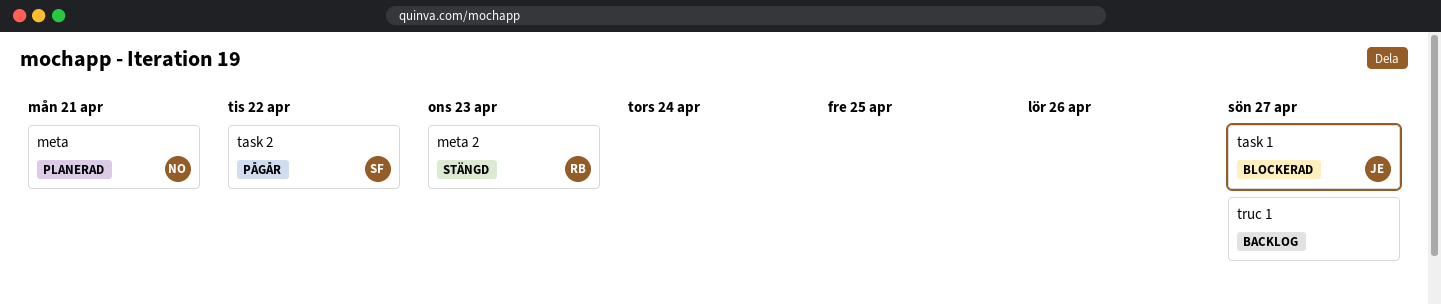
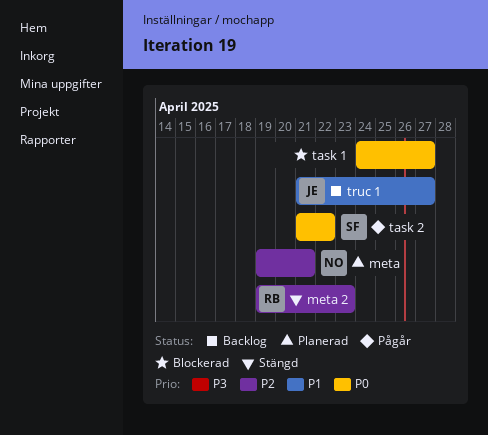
task 1, owner: JE -> none
truc 1, owner: none -> JE

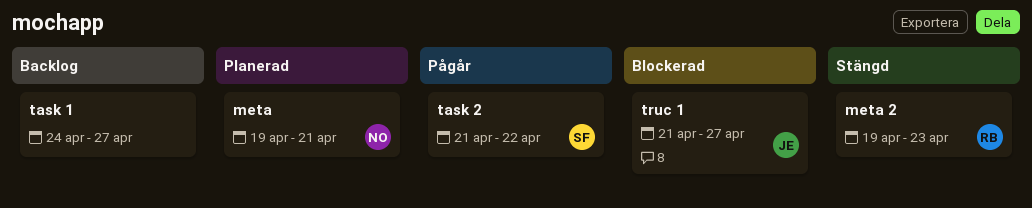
task 1, status: Blockerad -> Backlog
truc 1, status: Backlog -> Blockerad

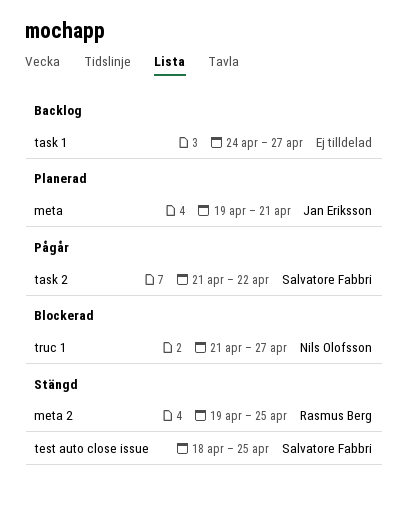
meta, owner: Nils Olofsson -> Jan Eriksson
meta 2, due: Apr 23 -> Apr 25
test auto close issue: none -> present
truc 1, owner: Jan Eriksson -> Nils Olofsson

